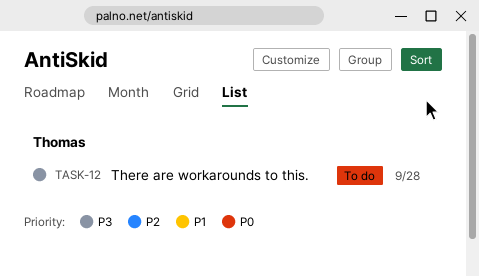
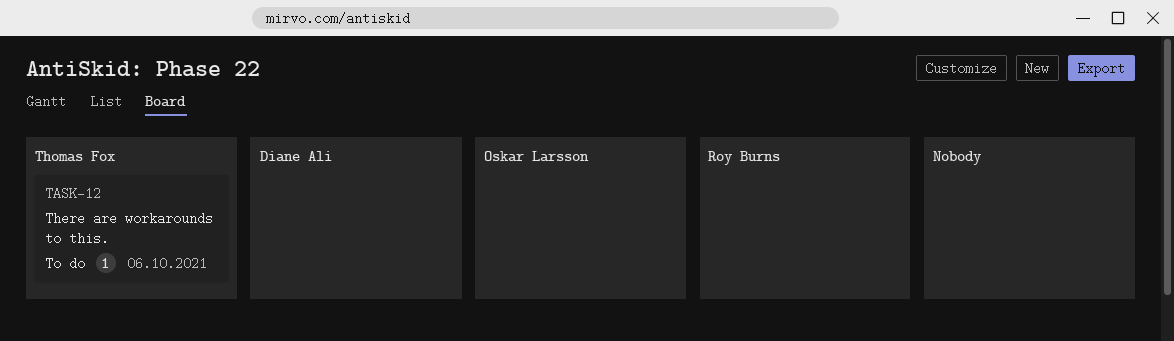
TASK-12, due: Sep 28 -> Oct 6

